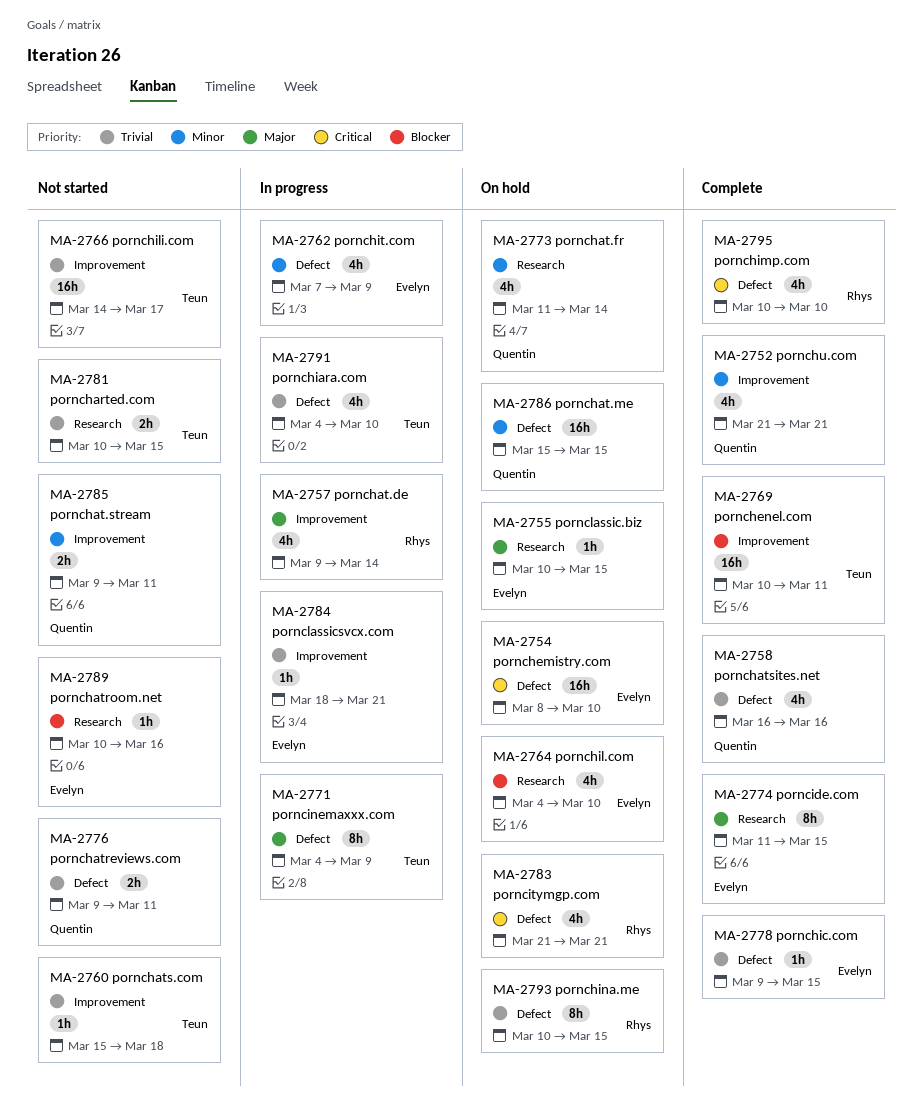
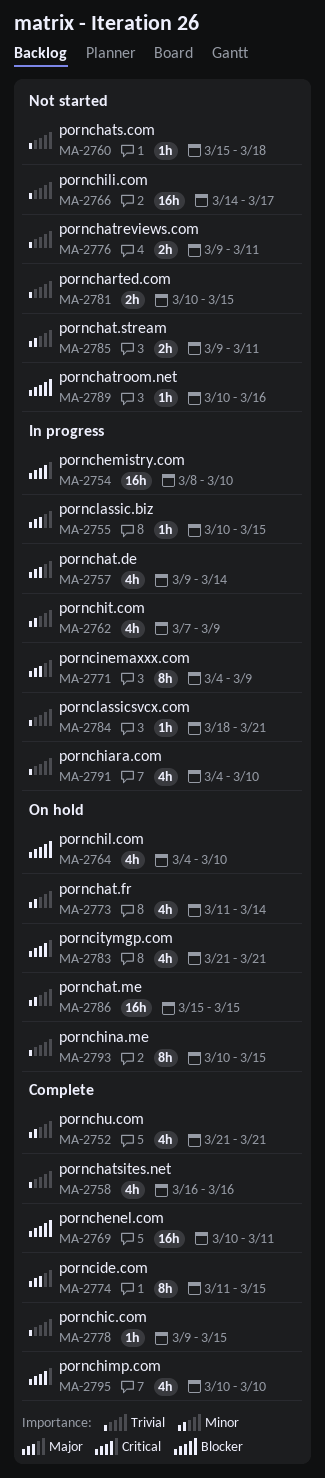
MA-2754, status: On hold -> In progress
MA-2755, status: On hold -> In progress

